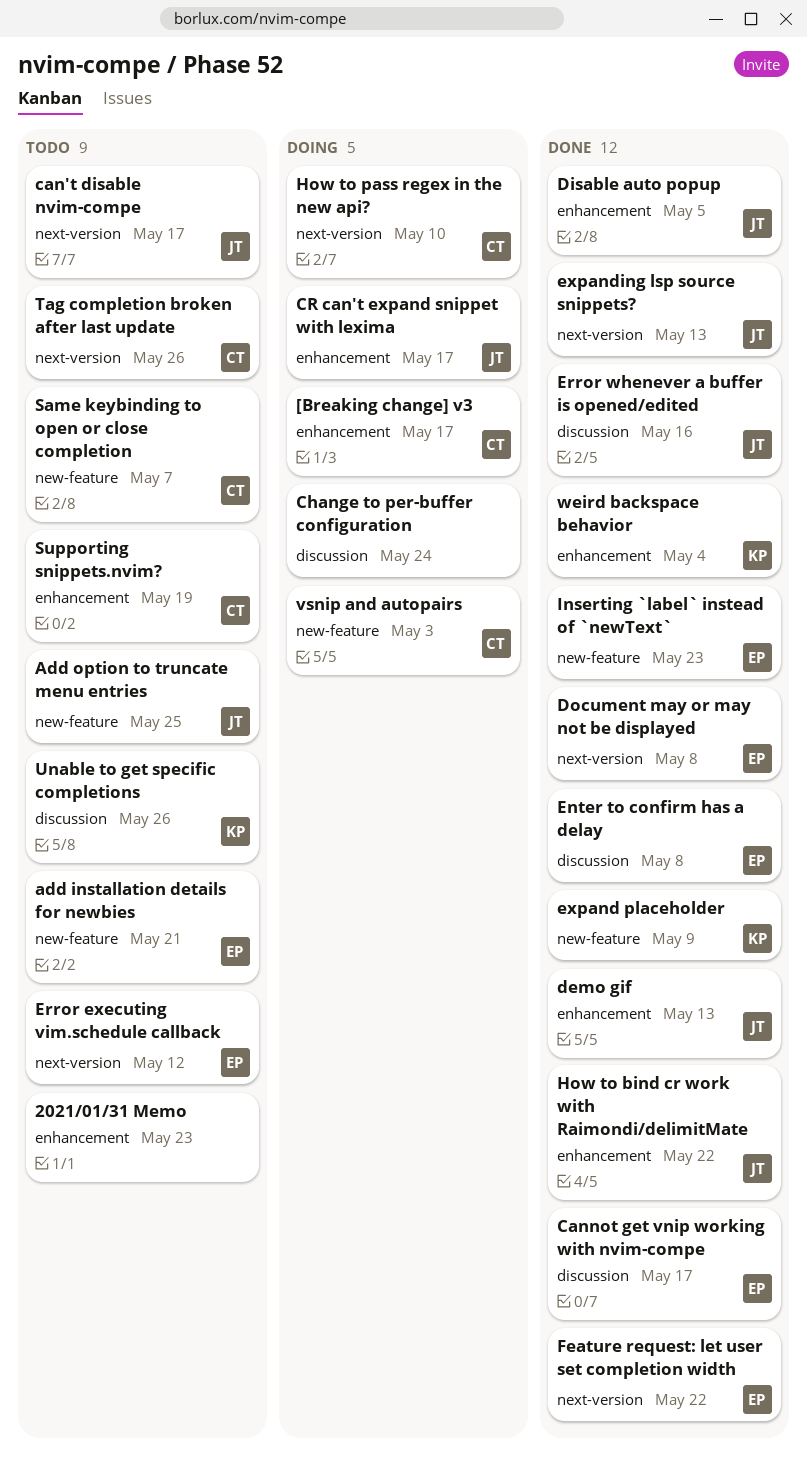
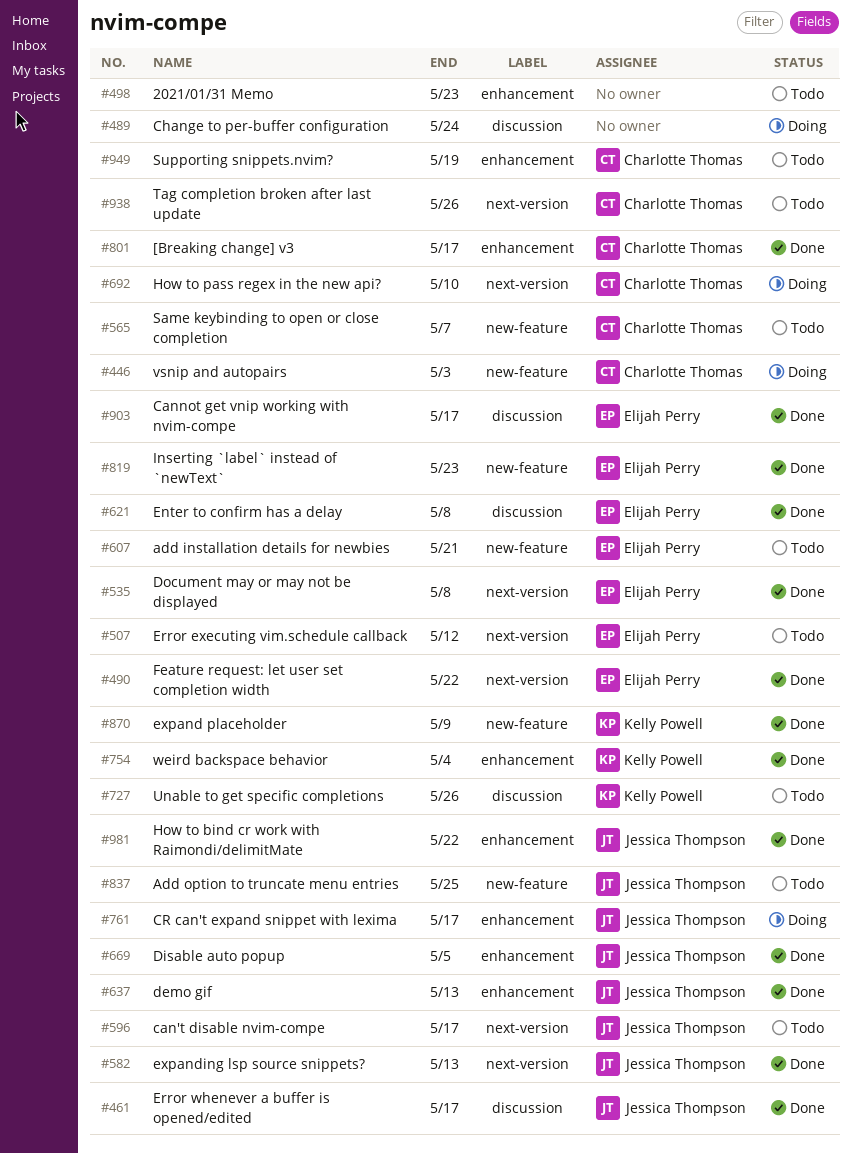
[Breaking change] v3, status: Doing -> Done
Error whenever a buffer is opened/edited, due: May 16 -> May 17

